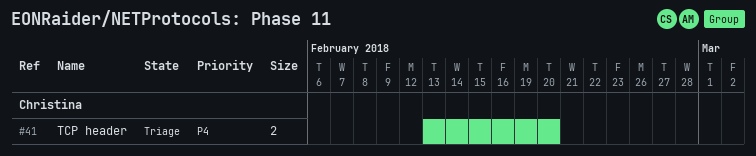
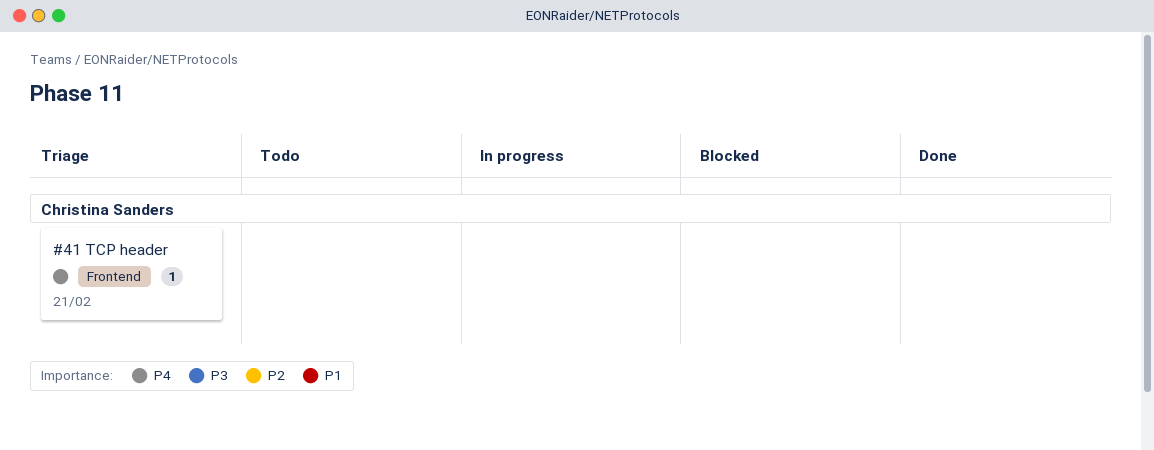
#41, estimate: 2 -> 1
#41, due: Feb 20 -> Feb 21

